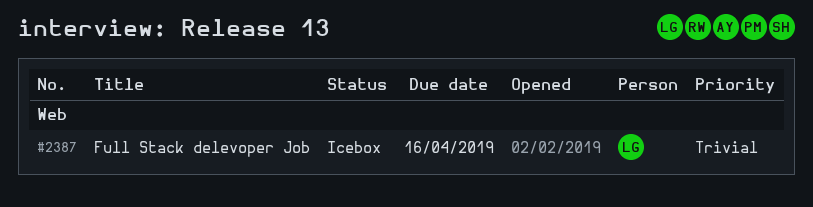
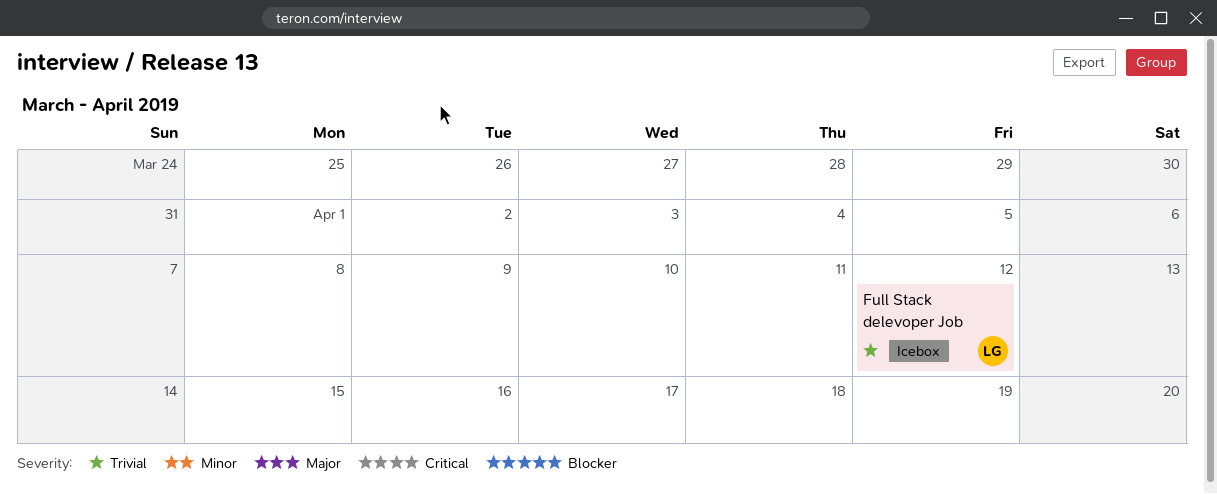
Full Stack delevoper Job, due: Apr 16 -> Apr 12

